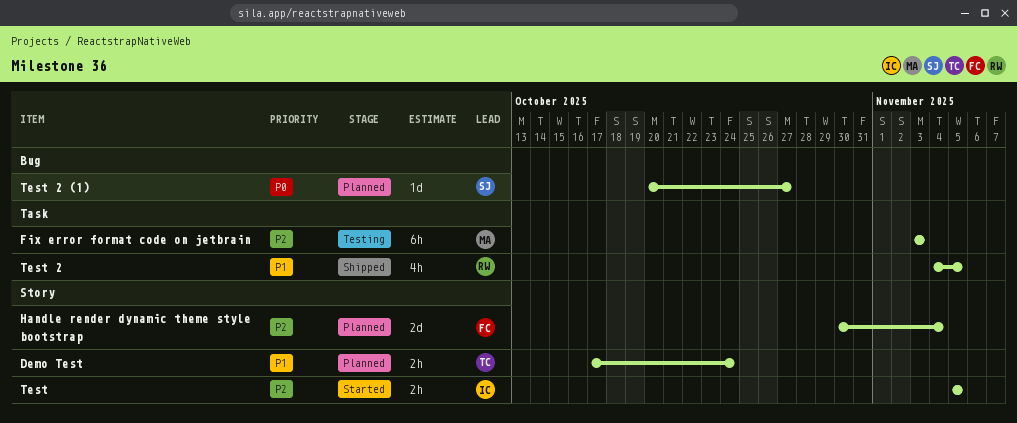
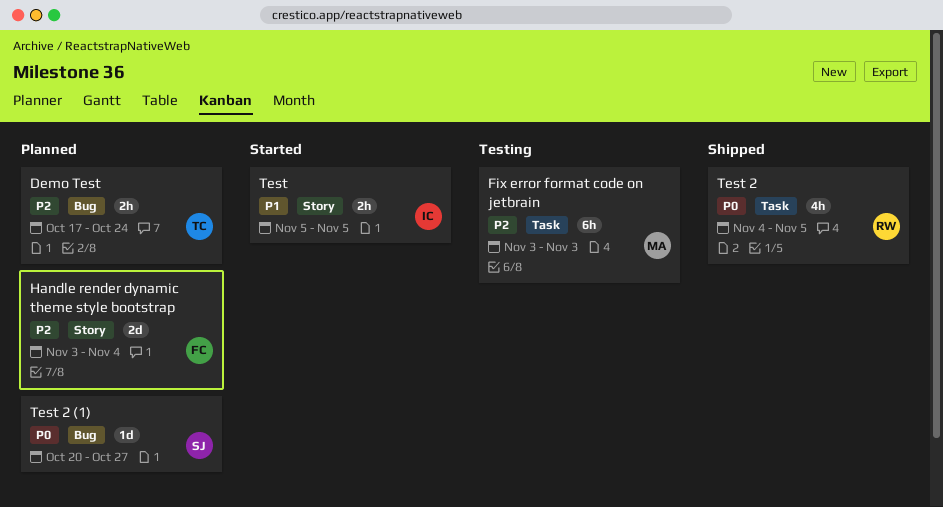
Demo Test, priority: P1 -> P2
Demo Test, label: Story -> Bug
Handle render dynamic theme style bootstrap, start: Oct 30 -> Nov 3
Test, priority: P2 -> P1
Test 2, priority: P1 -> P0

